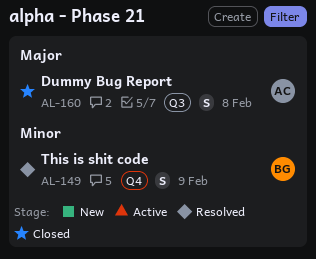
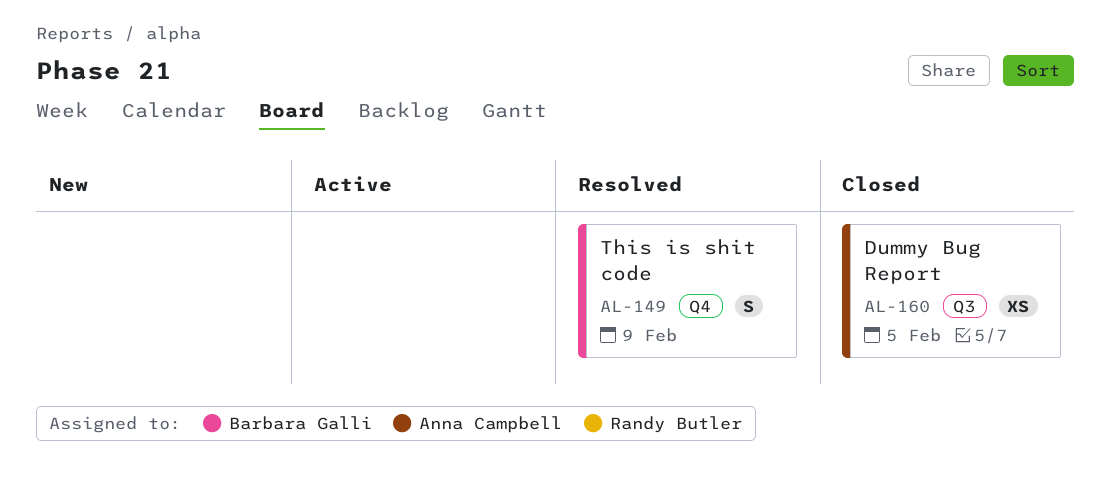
AL-160, estimate: S -> XS
AL-160, due: Feb 8 -> Feb 5

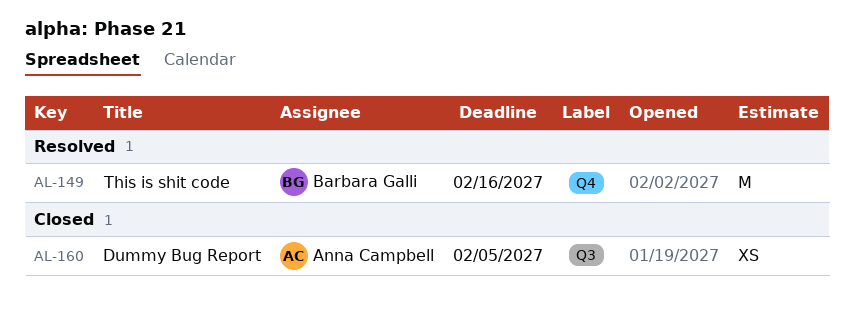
AL-149, estimate: S -> M
AL-149, due: Feb 9 -> Feb 16

